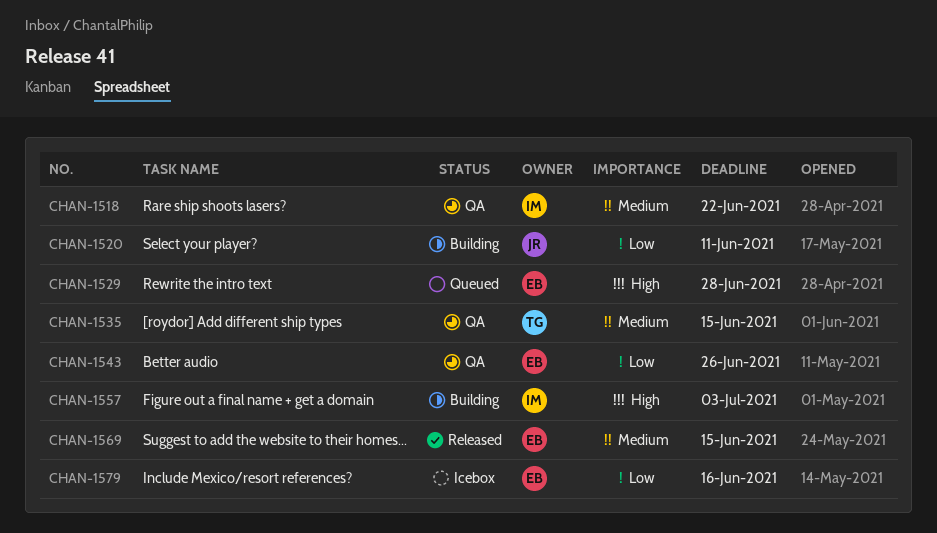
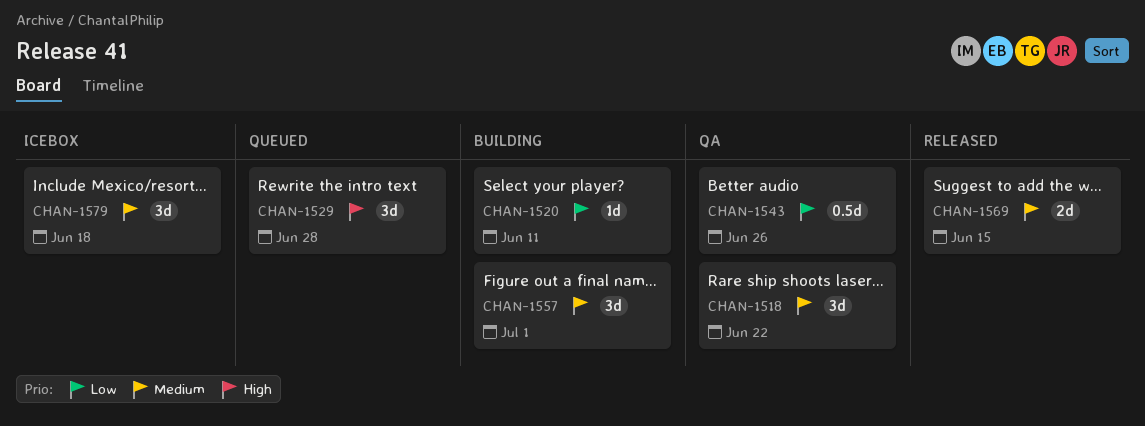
CHAN-1535: present -> none
CHAN-1557, priority: High -> Medium
CHAN-1557, due: Jul 3 -> Jul 1
CHAN-1579, priority: Low -> Medium
CHAN-1579, due: Jun 16 -> Jun 18

